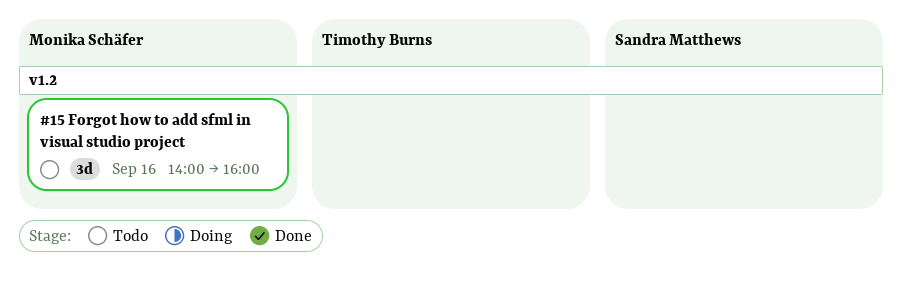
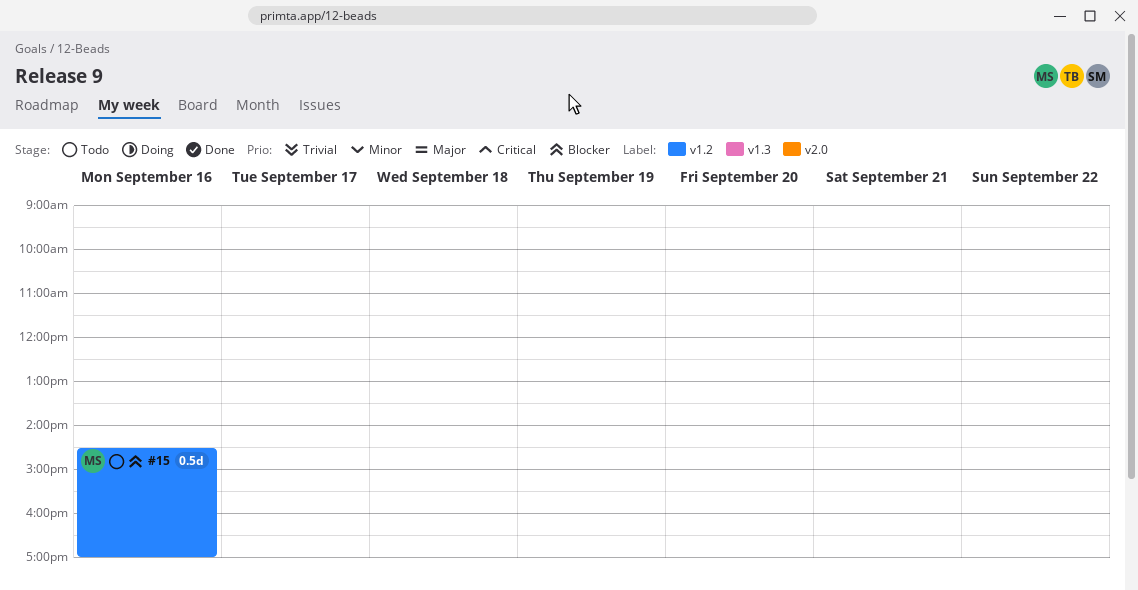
#15, estimate: 3d -> 0.5d
#15, begins: 14:00 -> 14:30
#15, ends: 16:00 -> 17:00

